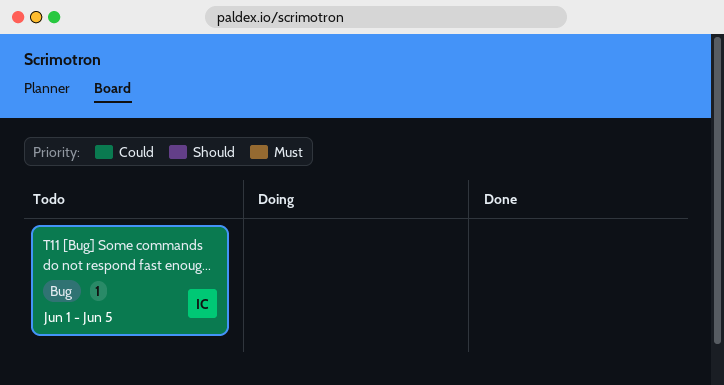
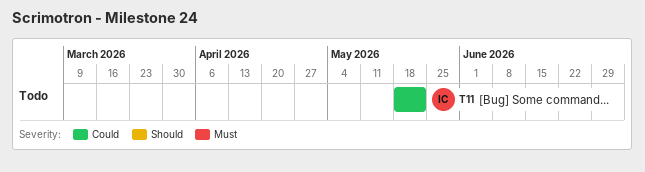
T11, start: Jun 1 -> May 18
T11, due: Jun 5 -> May 22

